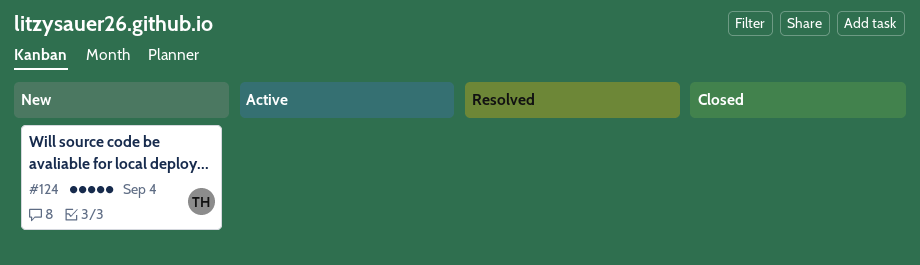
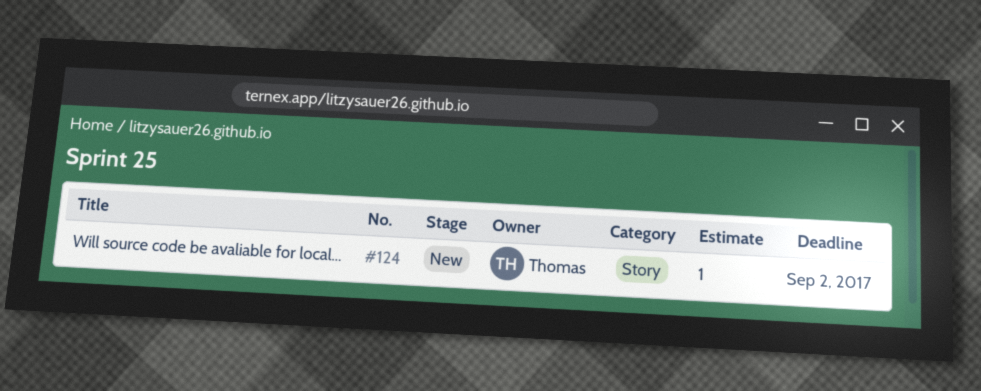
#124, estimate: 5 -> 1
#124, due: Sep 4 -> Sep 2

